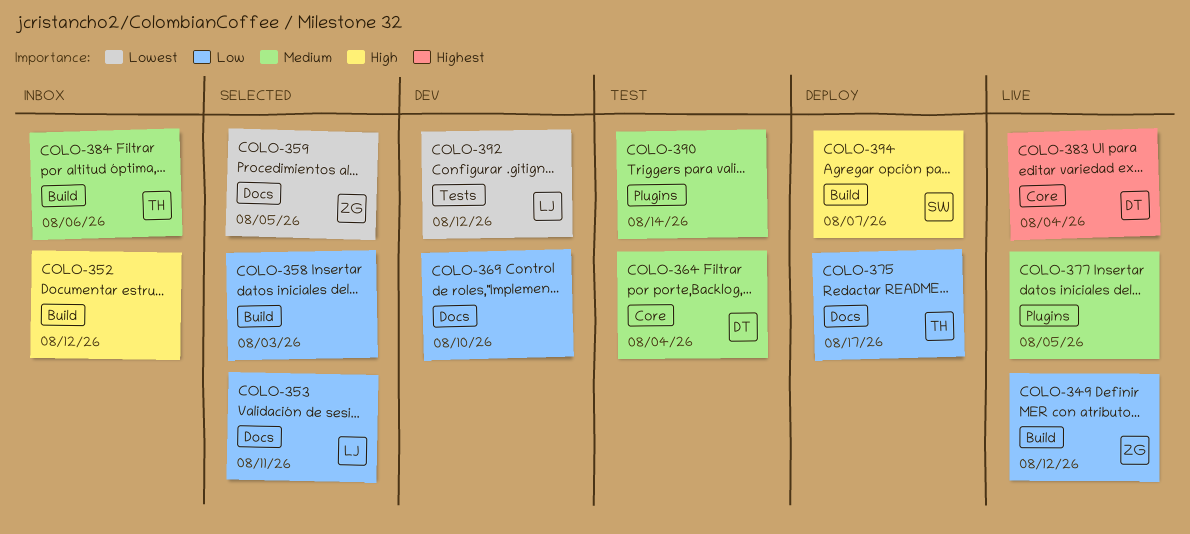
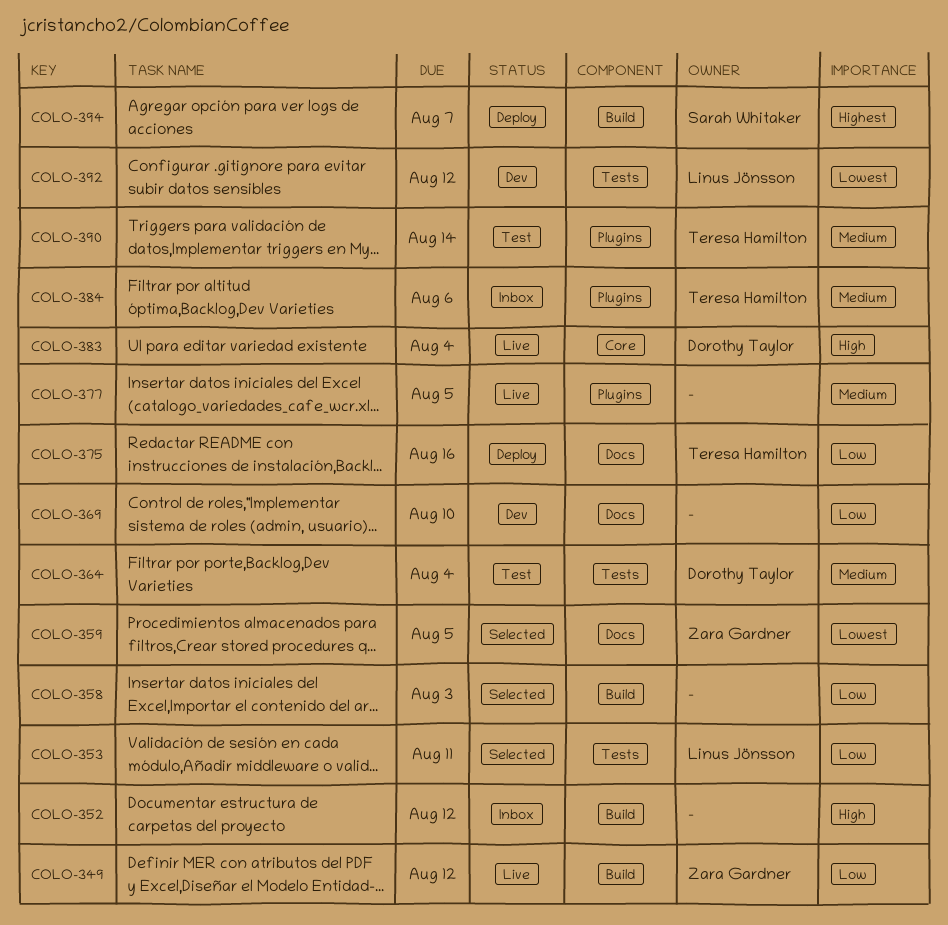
COLO-353, label: Docs -> Tests
COLO-364, label: Core -> Tests
COLO-375, due: Aug 17 -> Aug 16
COLO-383, priority: Highest -> High
COLO-384, label: Build -> Plugins
COLO-390, owner: none -> Teresa Hamilton
COLO-394, priority: High -> Highest

